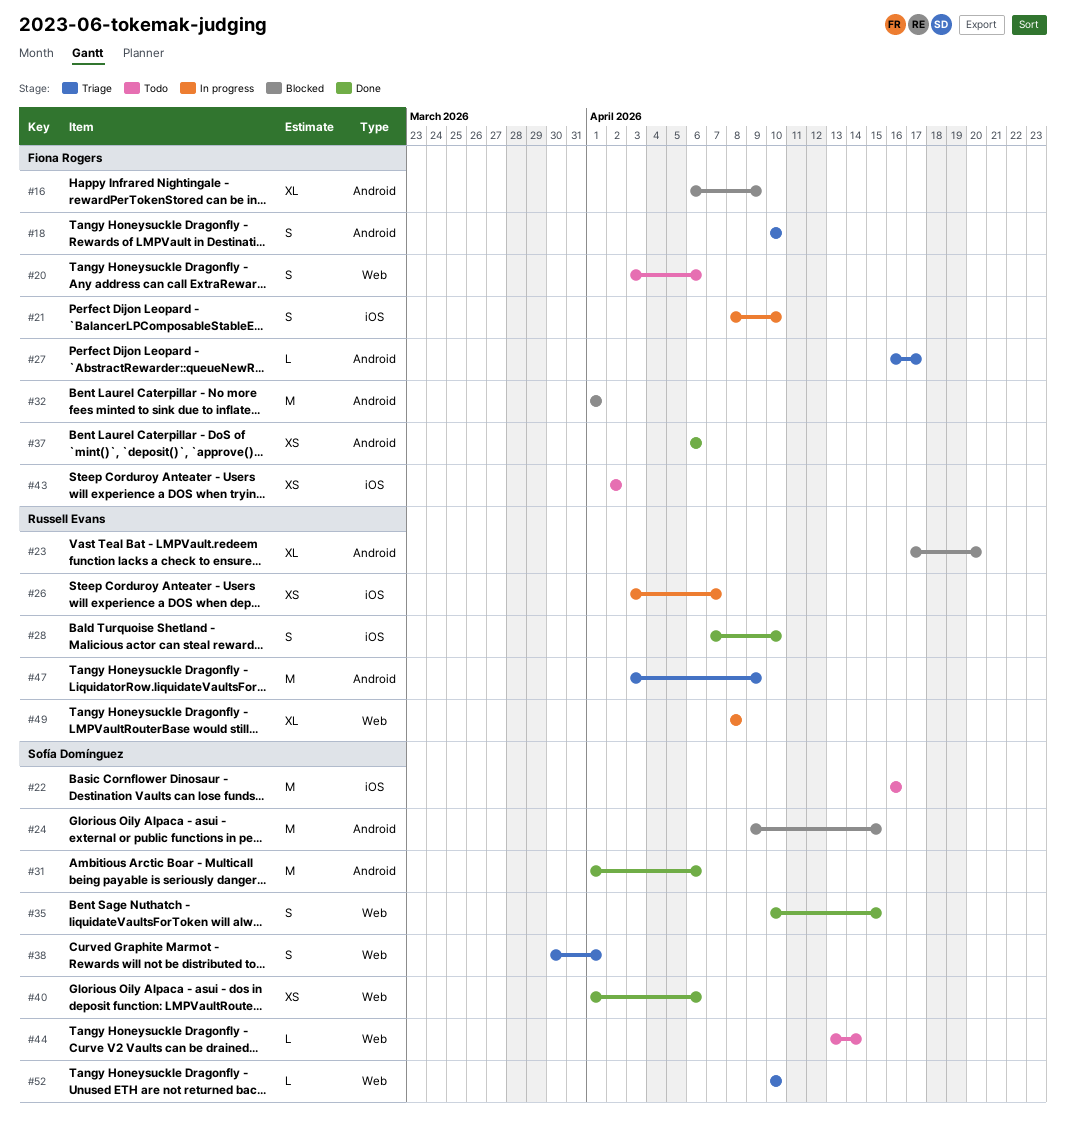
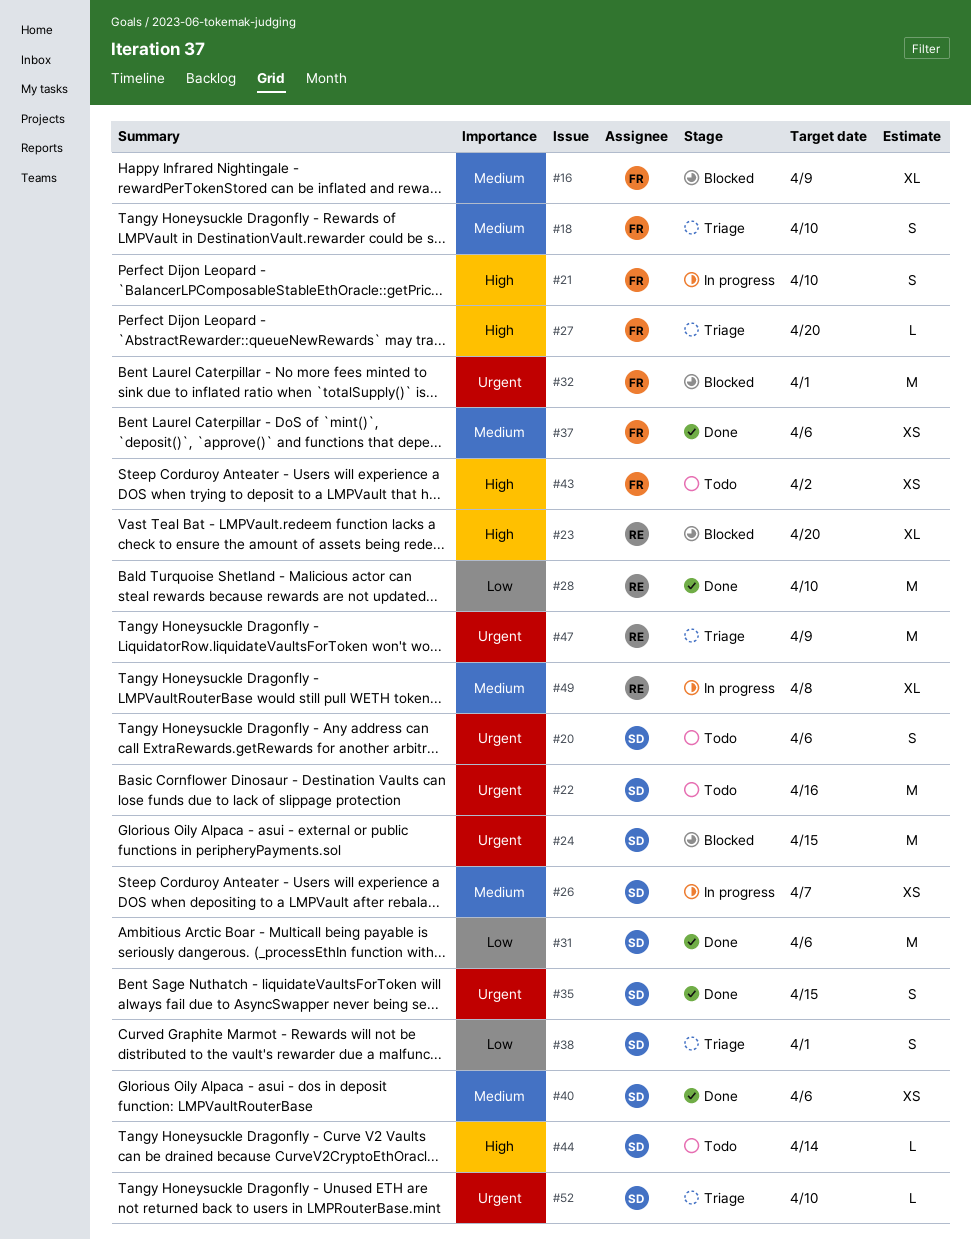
#20, owner: Fiona Rogers -> Sofía Domínguez
#26, owner: Russell Evans -> Sofía Domínguez
#27, due: Apr 17 -> Apr 20
#28, estimate: S -> M

